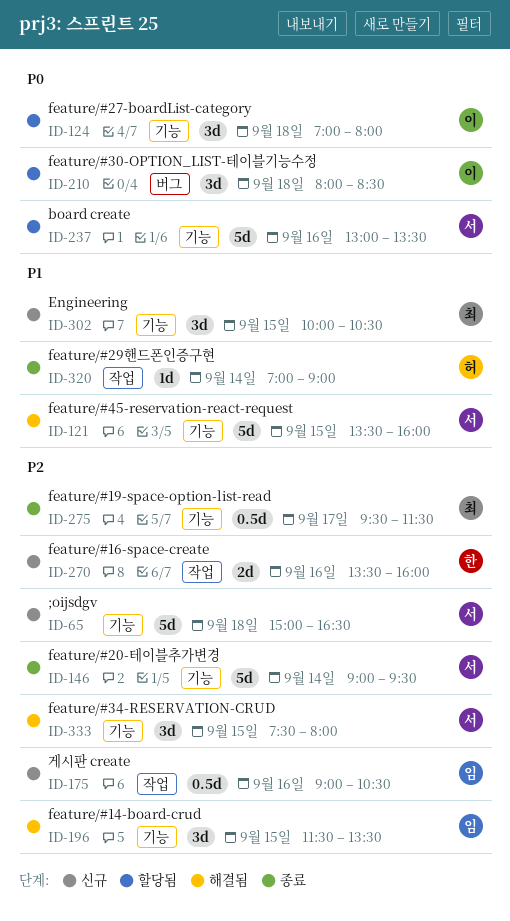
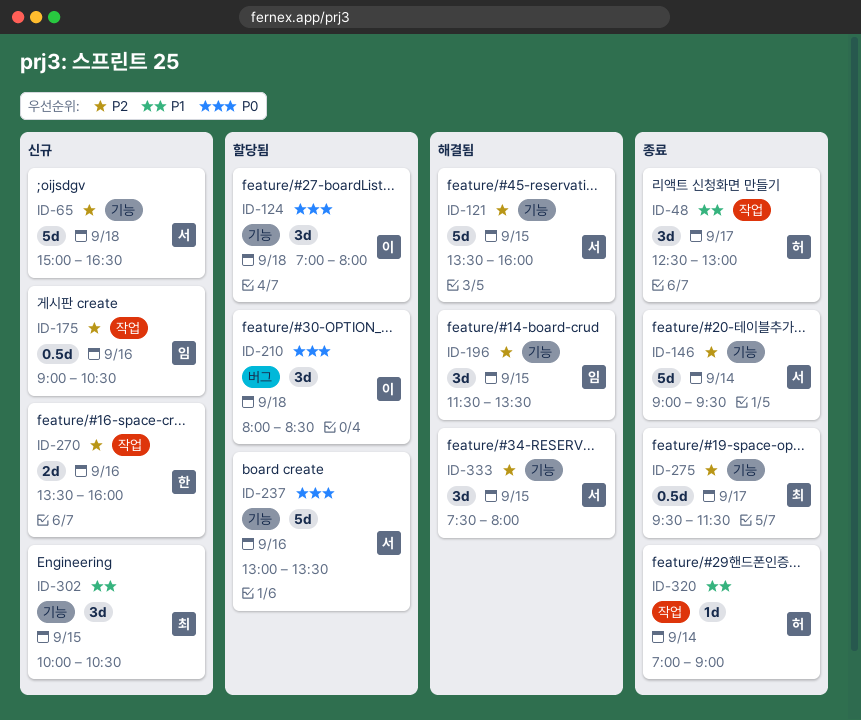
ID-48: none -> present
ID-121, priority: P1 -> P2

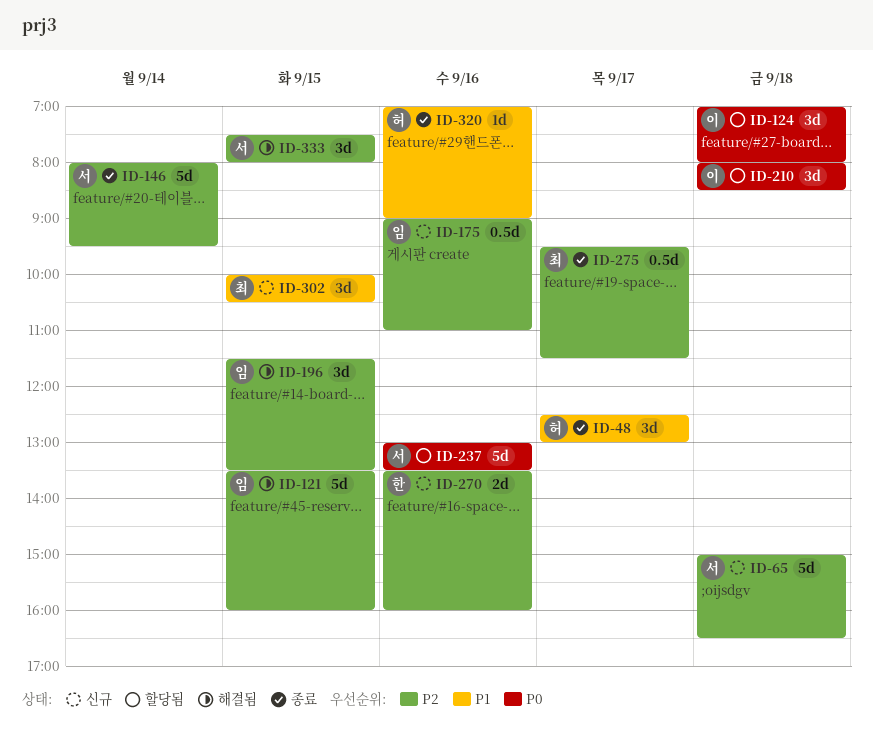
ID-121, owner: 서 -> 임
ID-146, begins: 09:00 -> 08:00
ID-175, ends: 10:30 -> 11:00
ID-320, day: Sep 14 -> Sep 16

